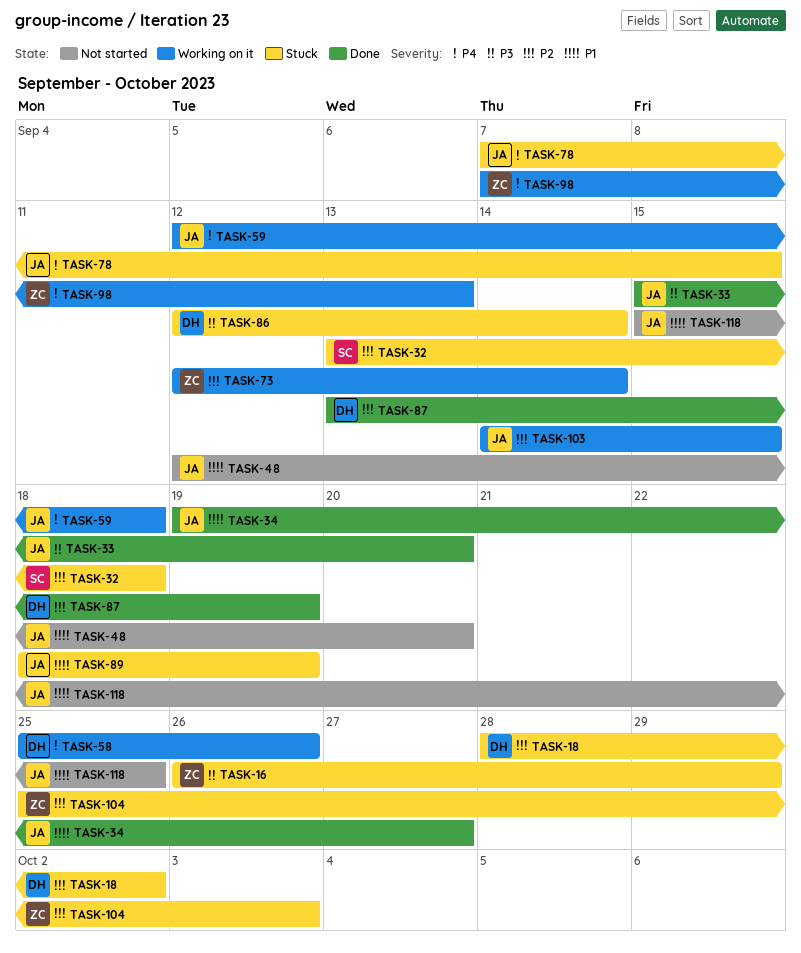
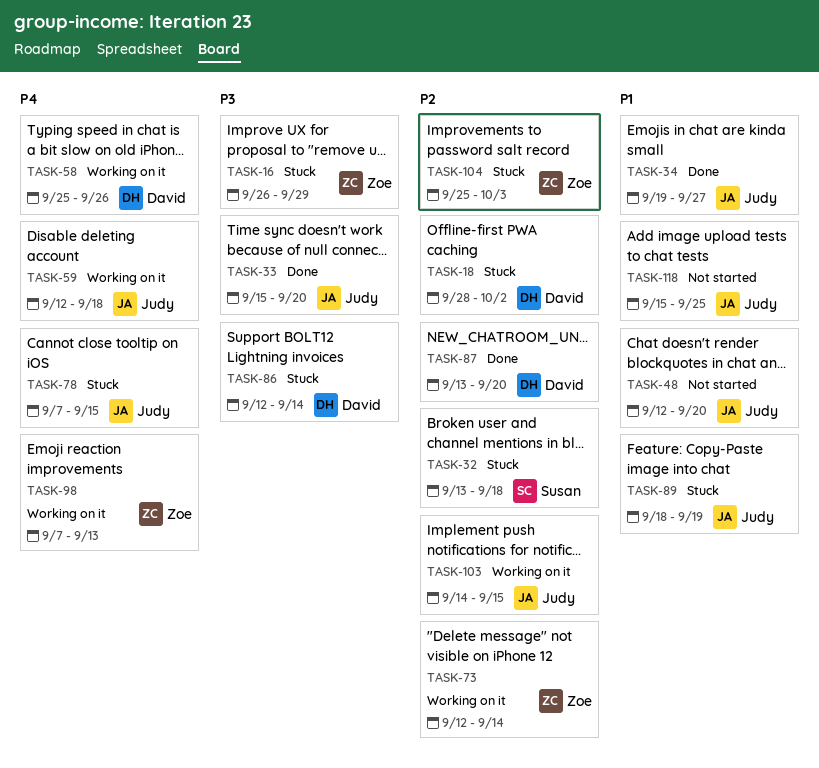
TASK-87, due: Sep 19 -> Sep 20

